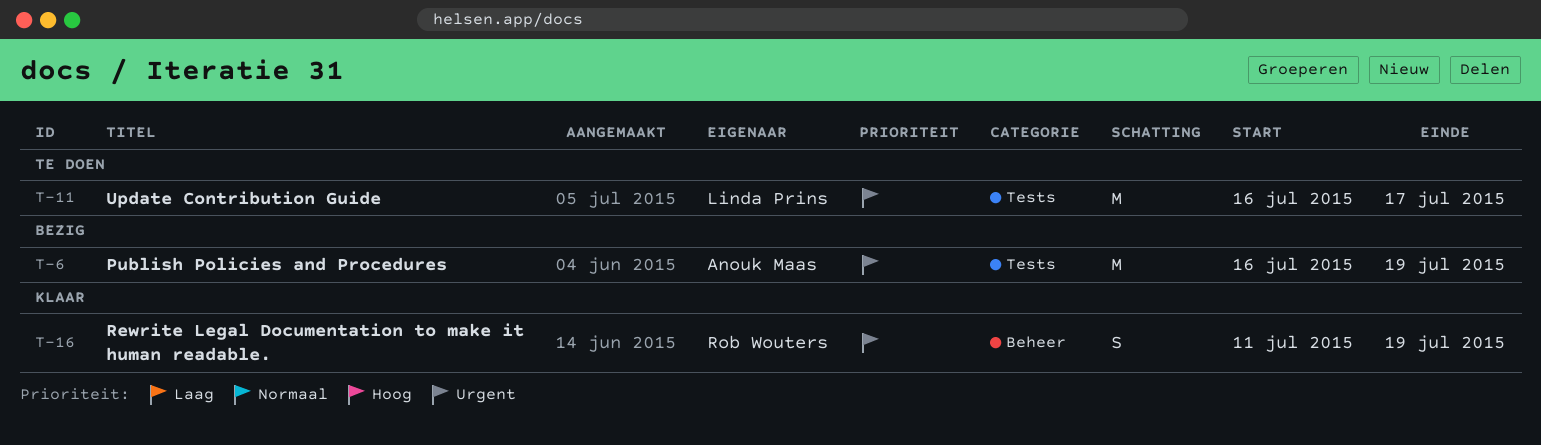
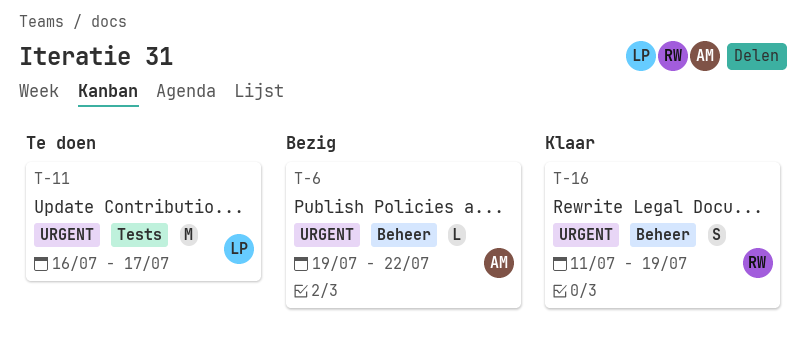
T-6, label: Tests -> Beheer
T-6, estimate: M -> L
T-6, start: Jul 16 -> Jul 19
T-6, due: Jul 19 -> Jul 22

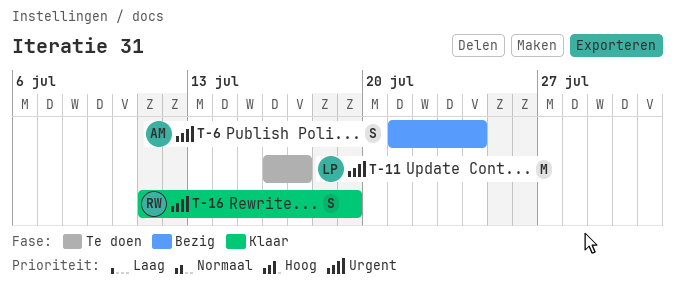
T-6, estimate: L -> S
T-6, start: Jul 19 -> Jul 21
T-6, due: Jul 22 -> Jul 24

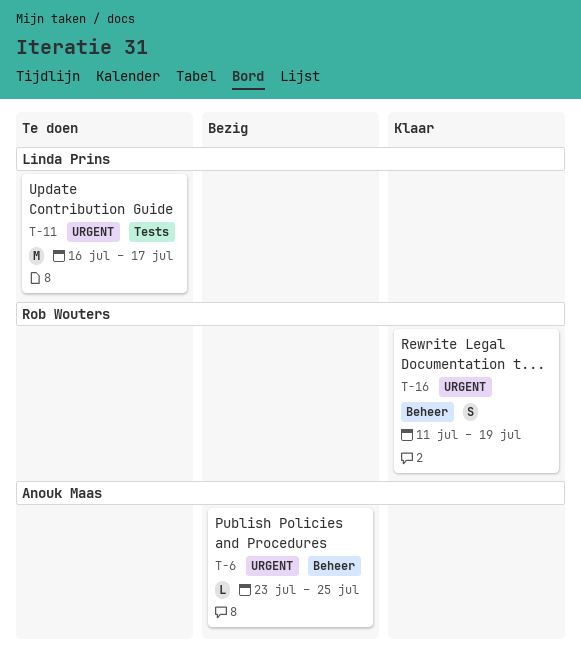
T-6, estimate: S -> L
T-6, start: Jul 21 -> Jul 23
T-6, due: Jul 24 -> Jul 25

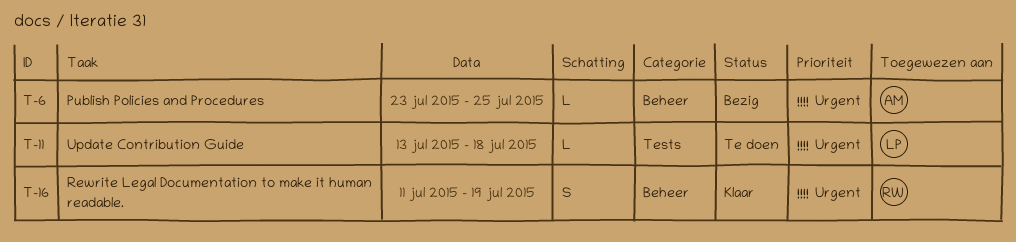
T-11, estimate: M -> L
T-11, start: Jul 16 -> Jul 13
T-11, due: Jul 17 -> Jul 18

